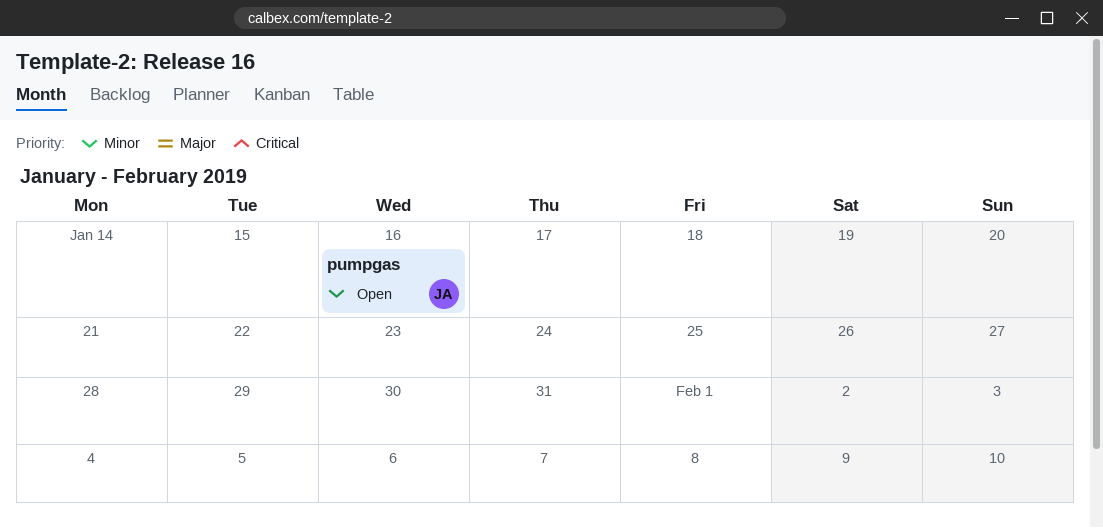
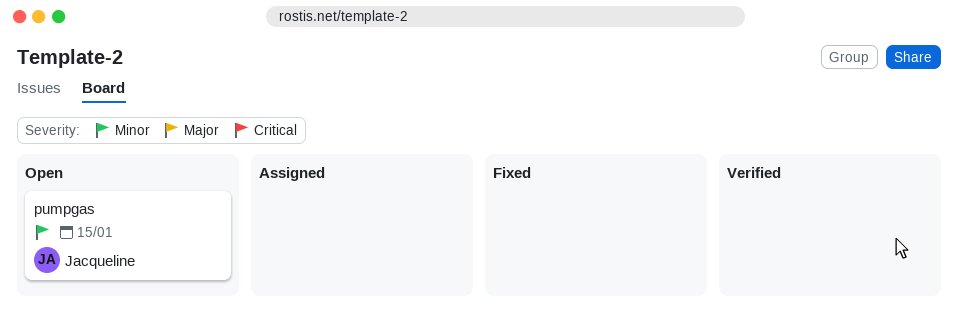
pumpgas, due: Jan 16 -> Jan 15

